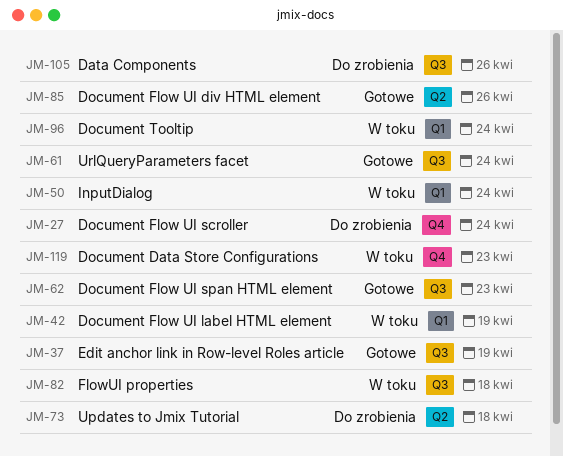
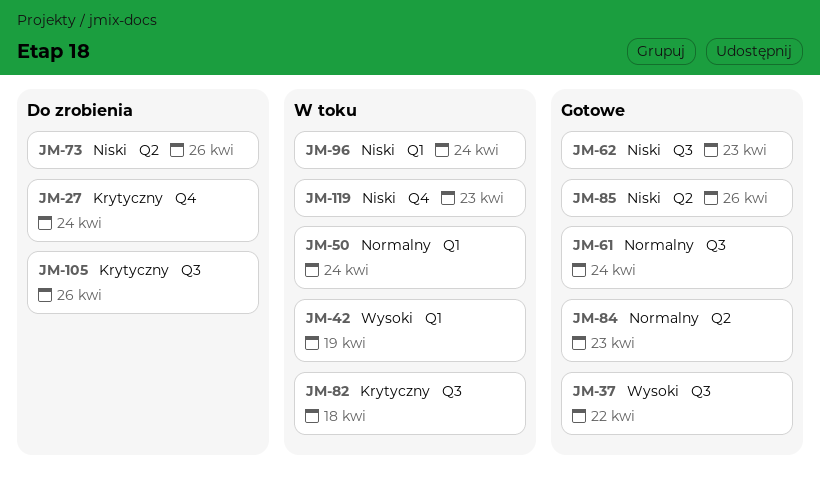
JM-37, due: Apr 19 -> Apr 22
JM-73, due: Apr 18 -> Apr 26
JM-84: none -> present

